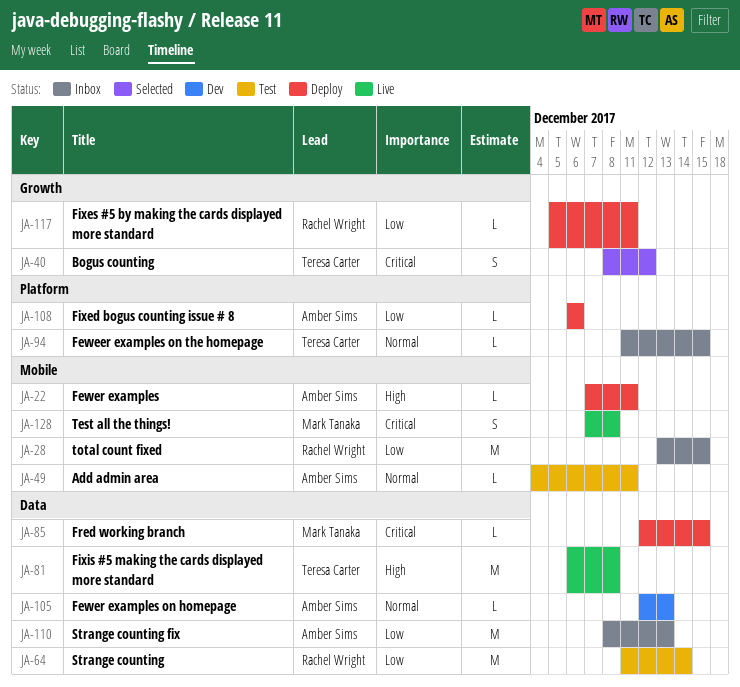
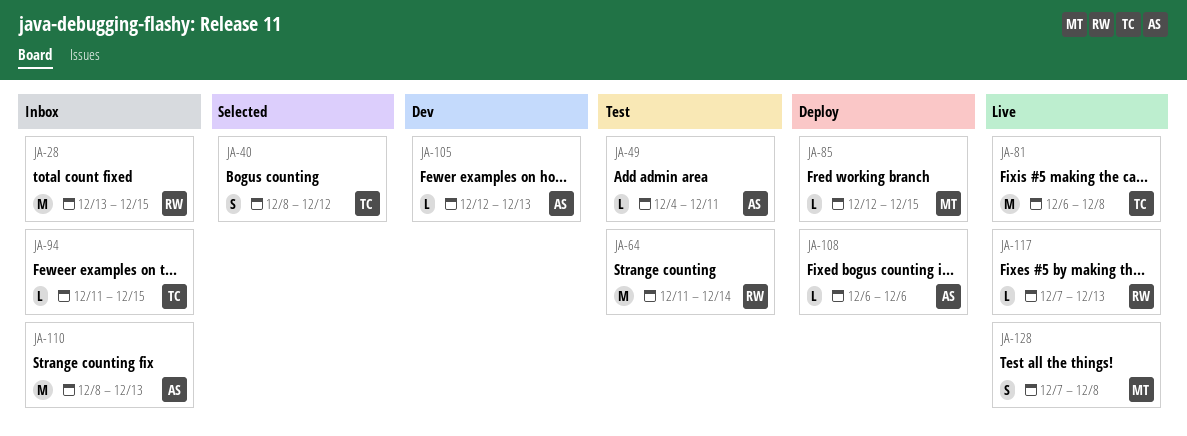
JA-22: present -> none
JA-117, status: Deploy -> Live
JA-117, start: Dec 5 -> Dec 7
JA-117, due: Dec 11 -> Dec 13

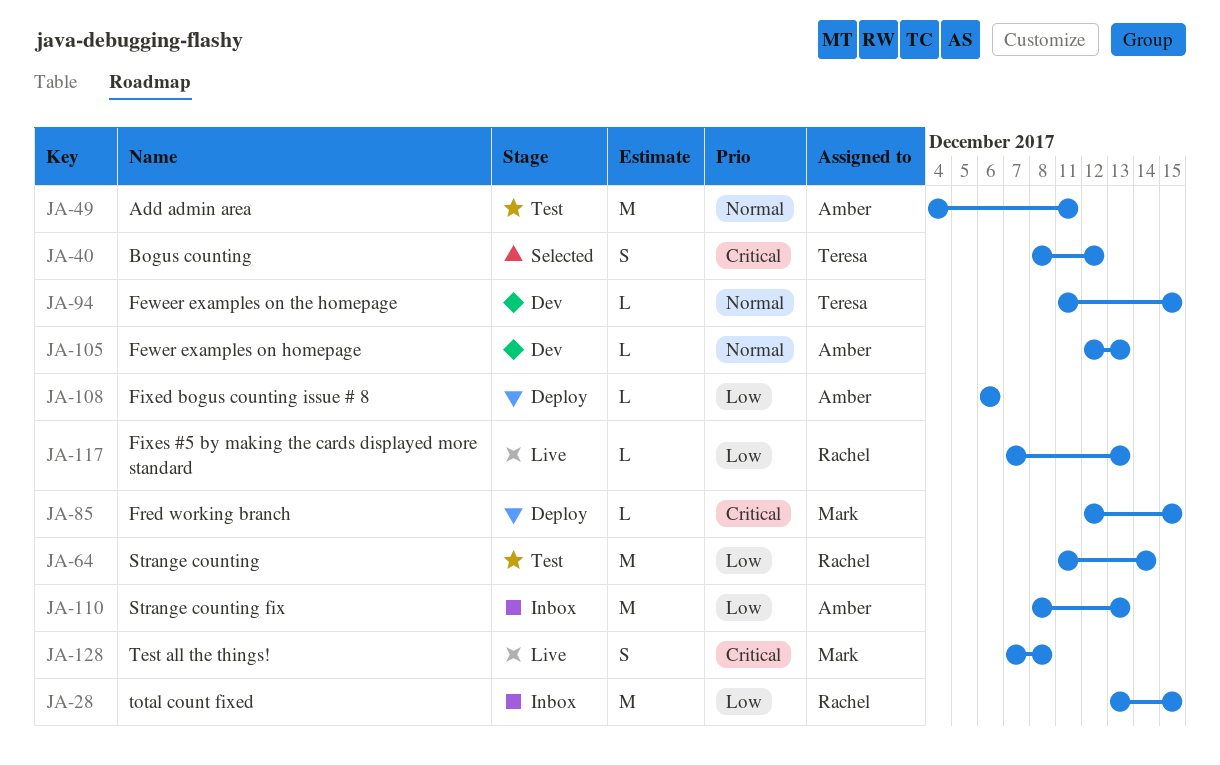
JA-49, estimate: L -> M
JA-81: present -> none
JA-94, status: Inbox -> Dev

